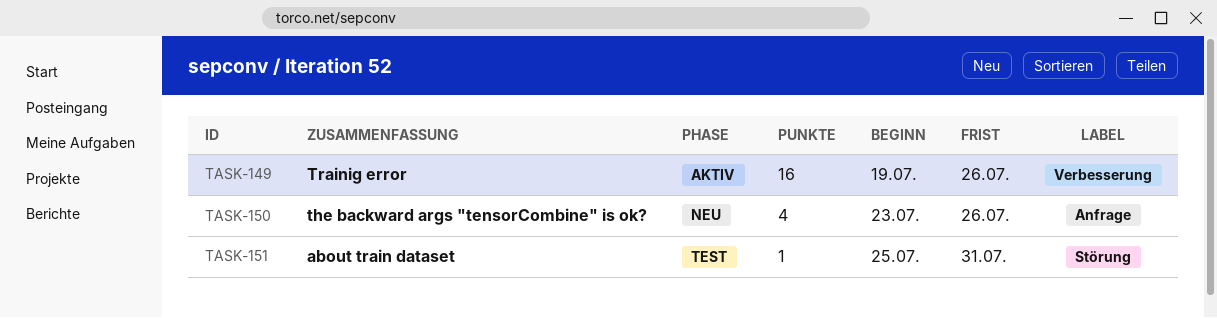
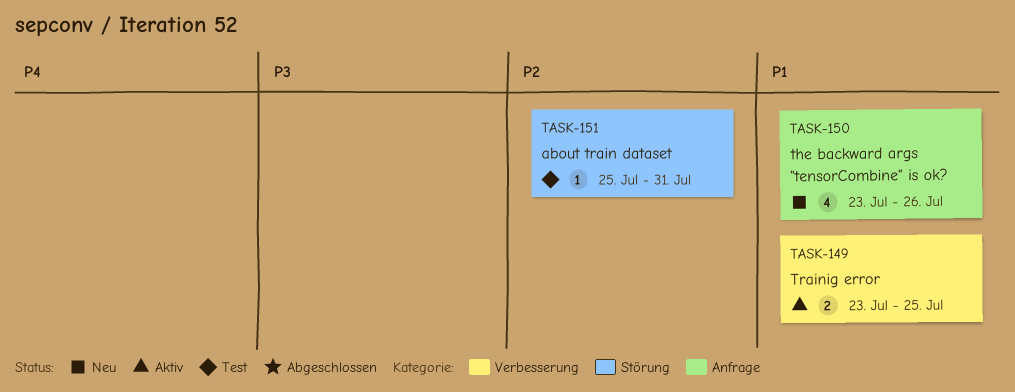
TASK-149, estimate: 16 -> 2
TASK-149, start: Jul 19 -> Jul 23
TASK-149, due: Jul 26 -> Jul 25

